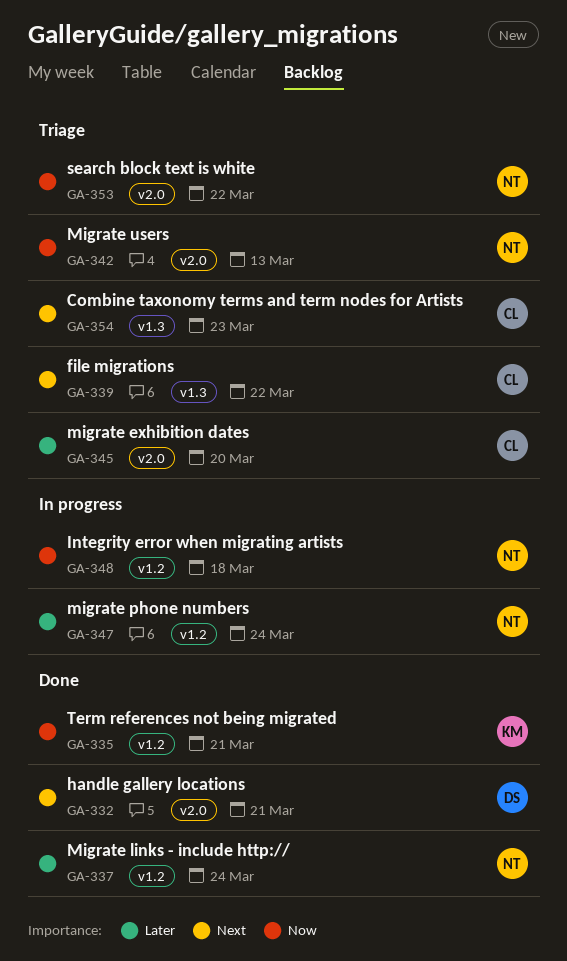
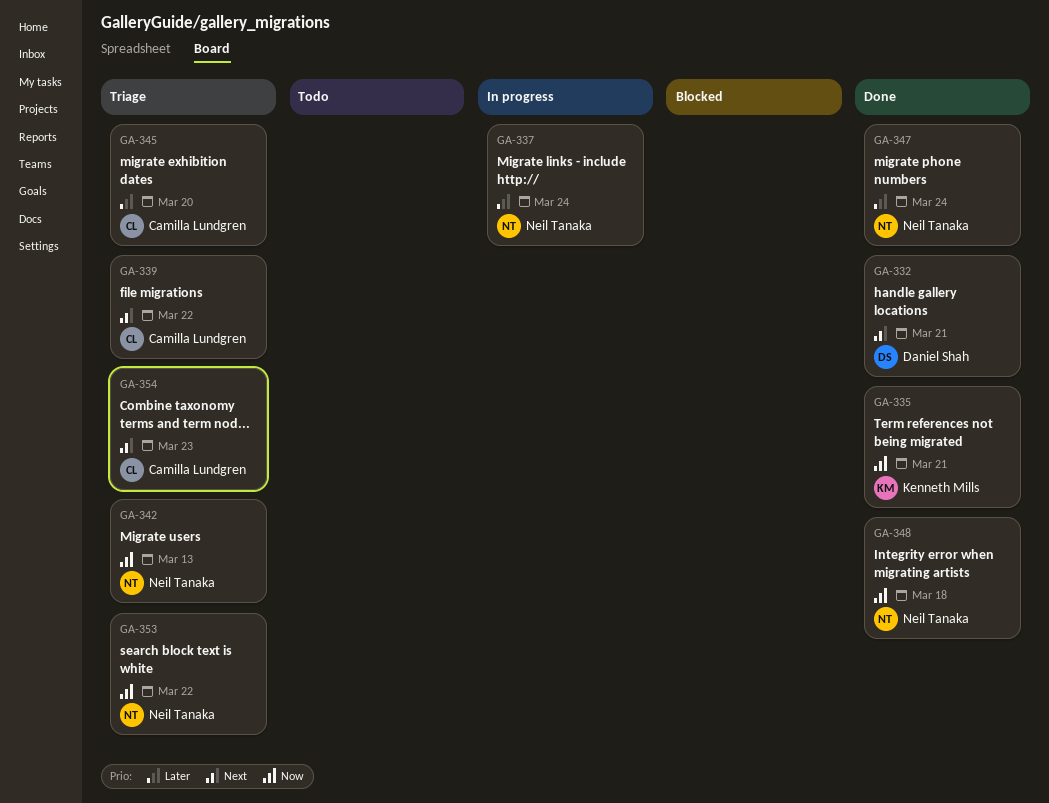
GA-337, status: Done -> In progress
GA-347, status: In progress -> Done
GA-348, status: In progress -> Done

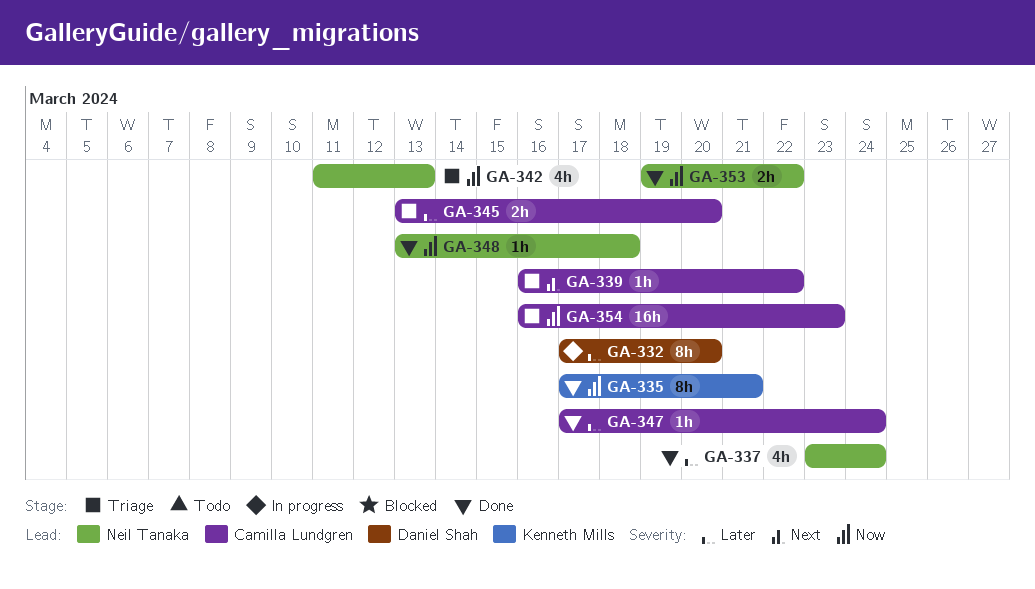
GA-332, status: Done -> In progress
GA-332, priority: Next -> Later
GA-332, due: Mar 21 -> Mar 20
GA-337, status: In progress -> Done
GA-347, owner: Neil Tanaka -> Camilla Lundgren
GA-353, status: Triage -> Done
GA-354, priority: Next -> Now

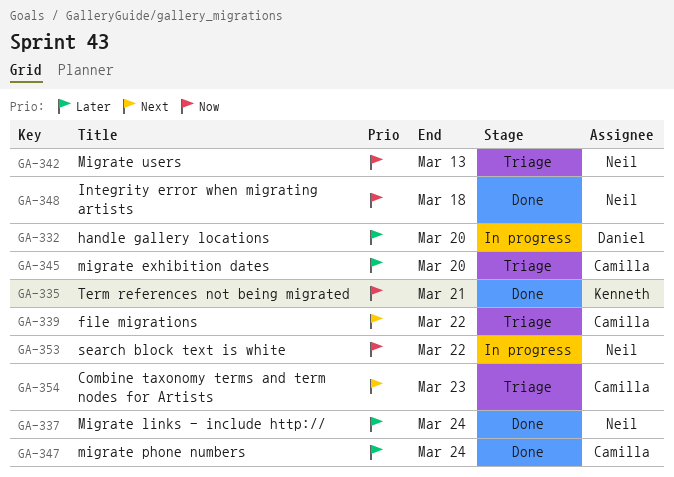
GA-353, status: Done -> In progress
GA-354, priority: Now -> Next

